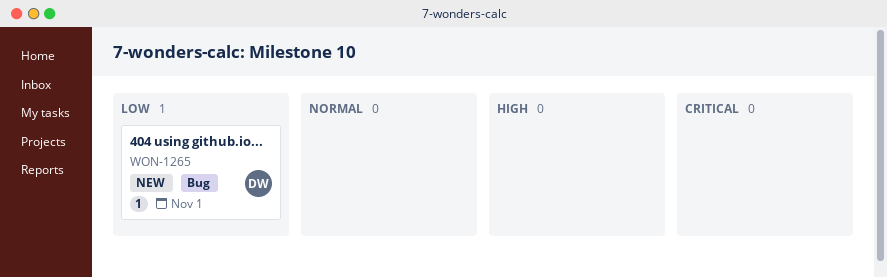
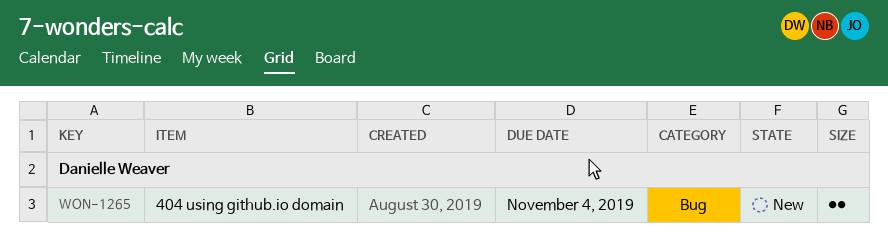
WON-1265, estimate: 1 -> 2
WON-1265, due: Nov 1 -> Nov 4

